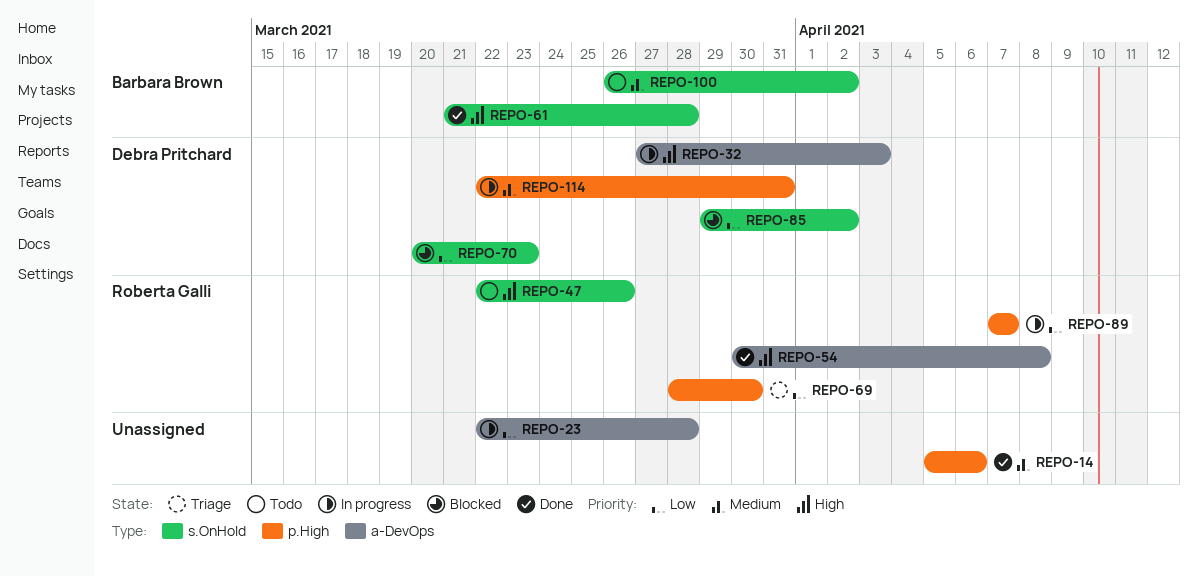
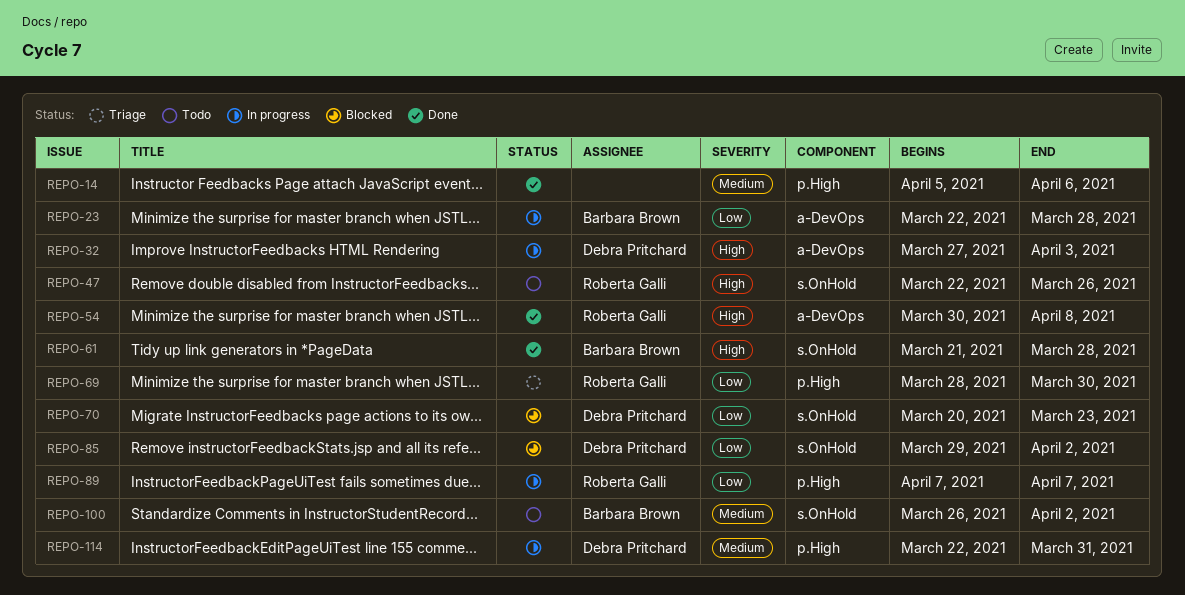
REPO-23, owner: none -> Barbara Brown

